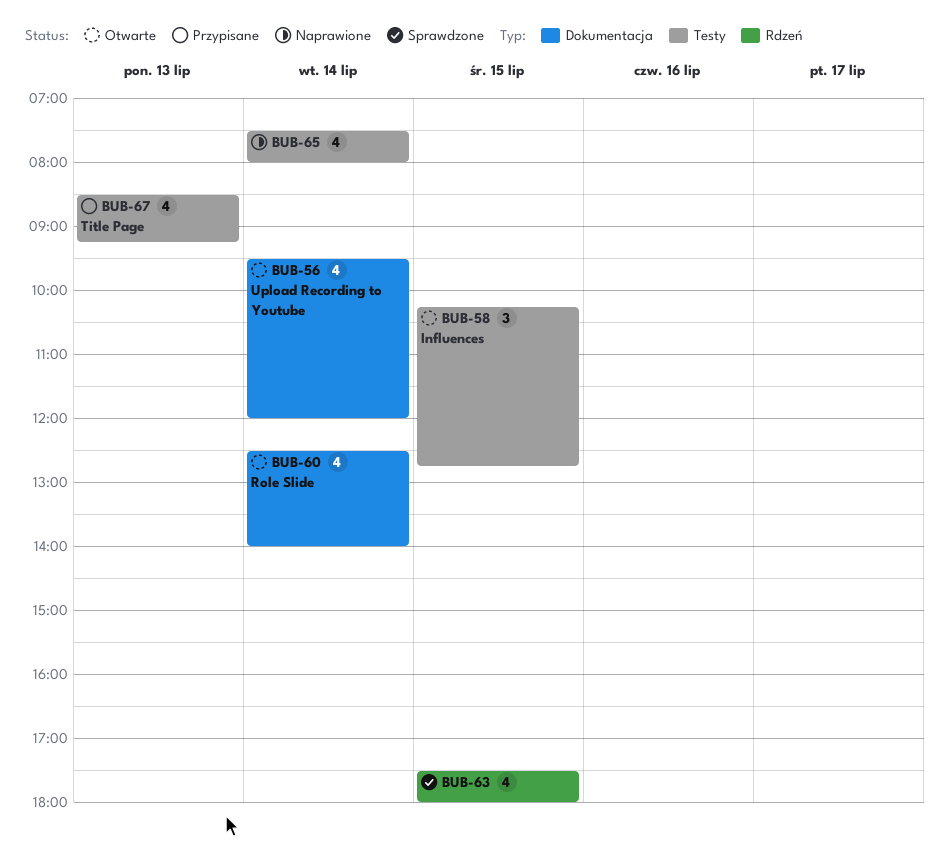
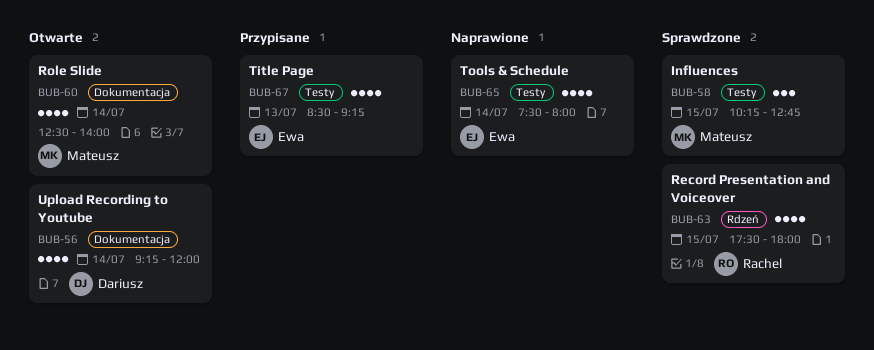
BUB-56, begins: 09:30 -> 09:15
BUB-58, status: Otwarte -> Sprawdzone

